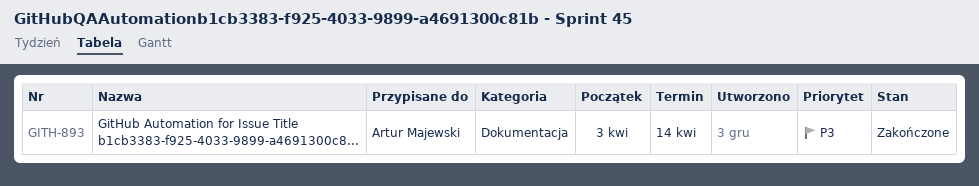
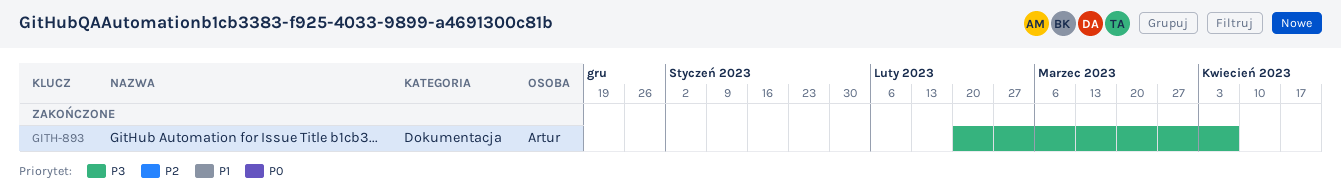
GITH-893, start: Apr 3 -> Feb 20
GITH-893, due: Apr 14 -> Apr 7

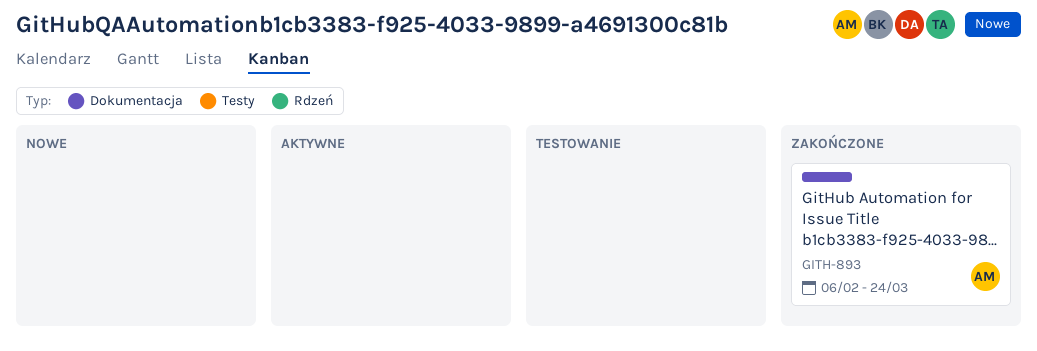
GITH-893, start: Feb 20 -> Feb 6
GITH-893, due: Apr 7 -> Mar 24

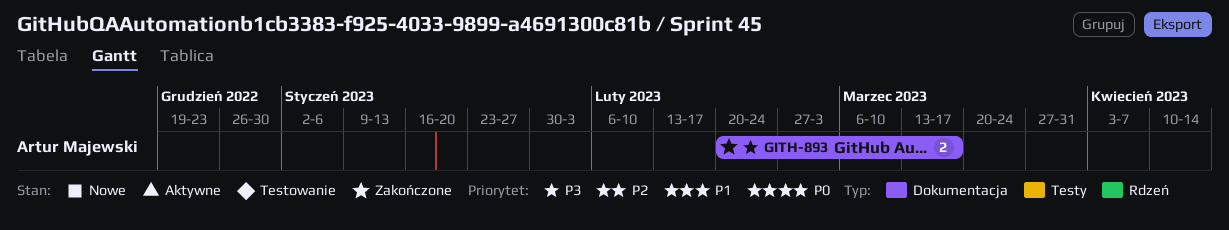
GITH-893, start: Feb 6 -> Feb 20
GITH-893, due: Mar 24 -> Mar 17

